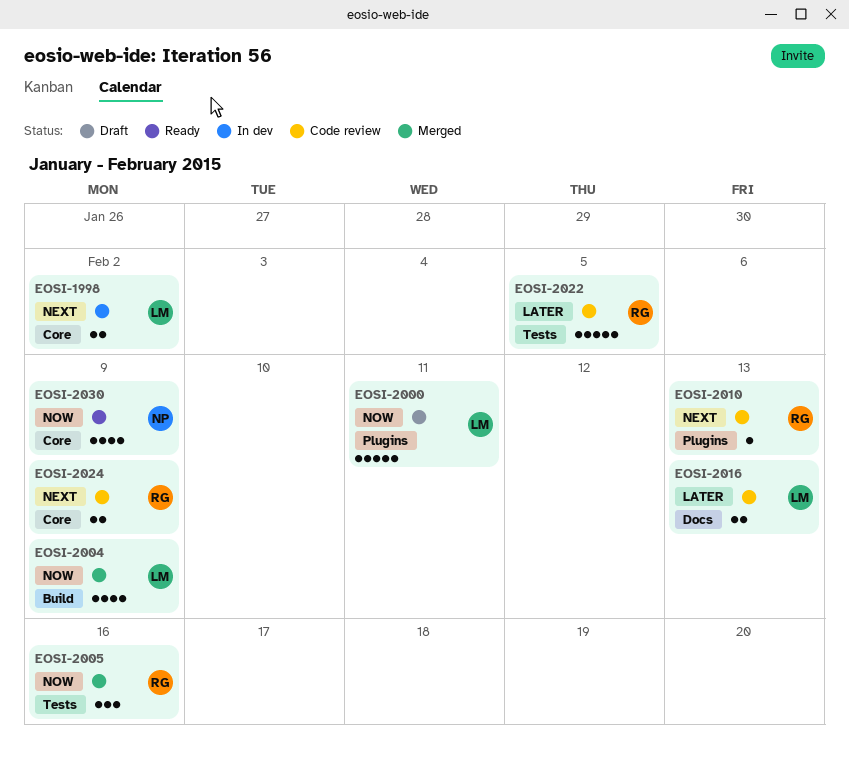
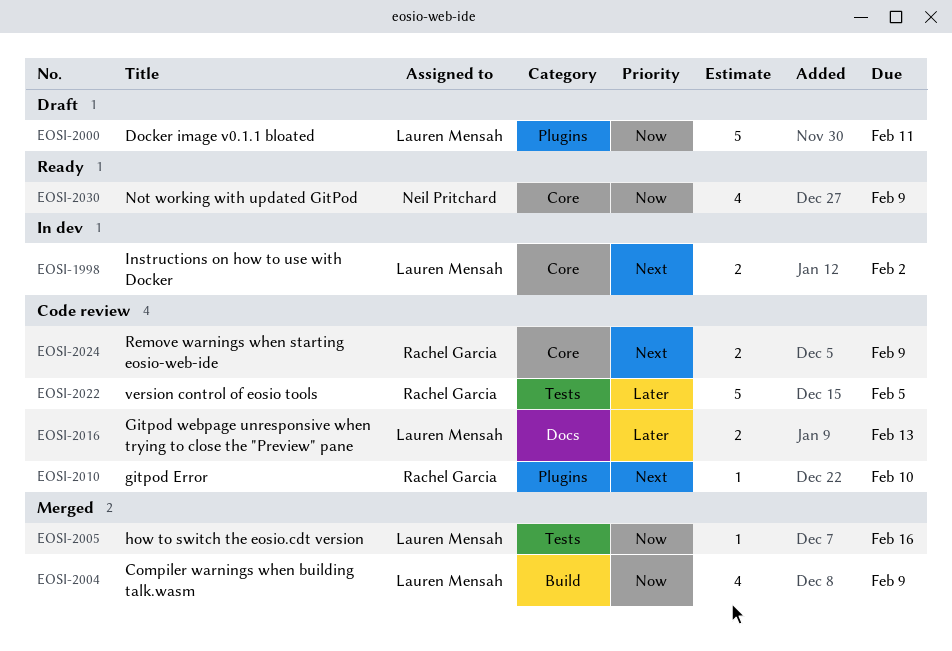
EOSI-2005, owner: Rachel Garcia -> Lauren Mensah
EOSI-2005, estimate: 3 -> 1
EOSI-2010, due: Feb 13 -> Feb 10

